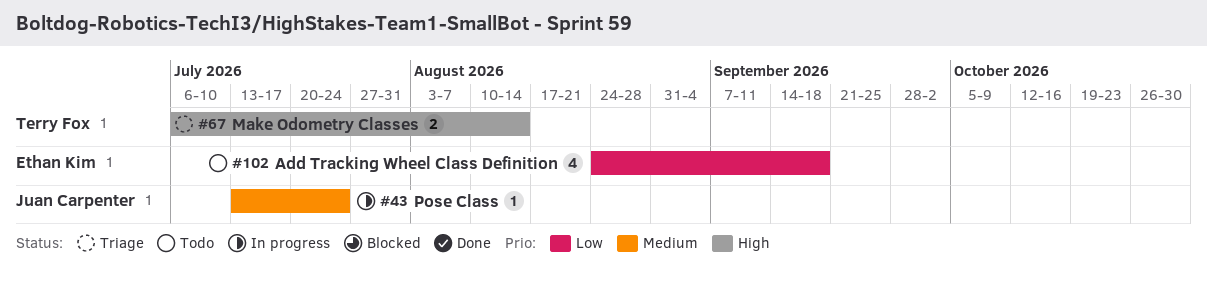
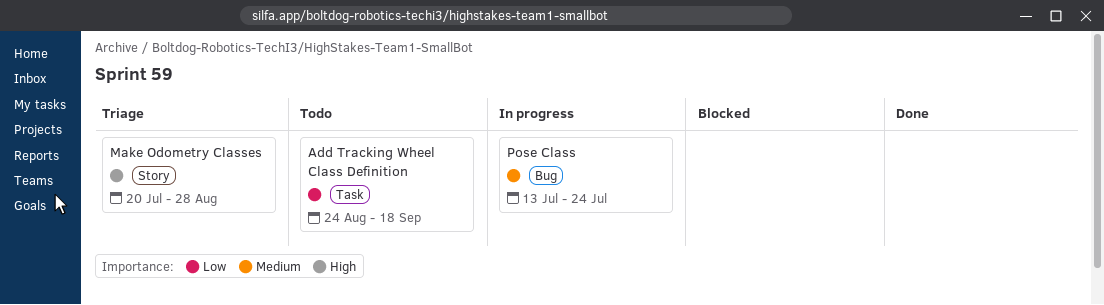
Make Odometry Classes, start: Jul 6 -> Jul 20
Make Odometry Classes, due: Aug 14 -> Aug 28

